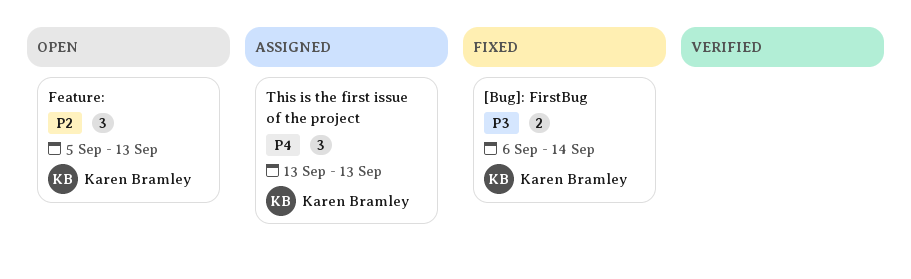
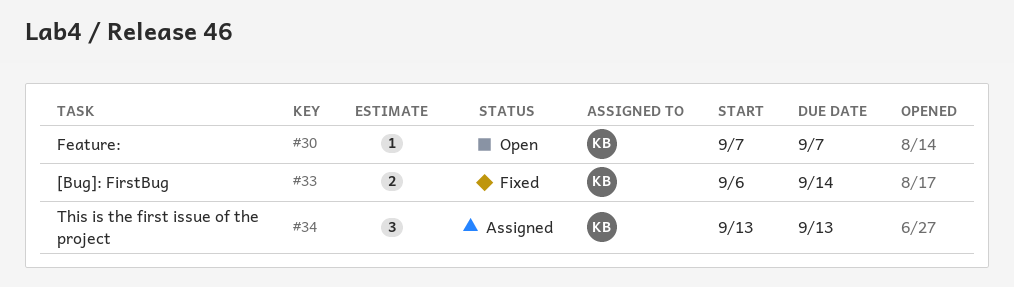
Feature:, estimate: 3 -> 1
Feature:, start: Sep 5 -> Sep 7
Feature:, due: Sep 13 -> Sep 7

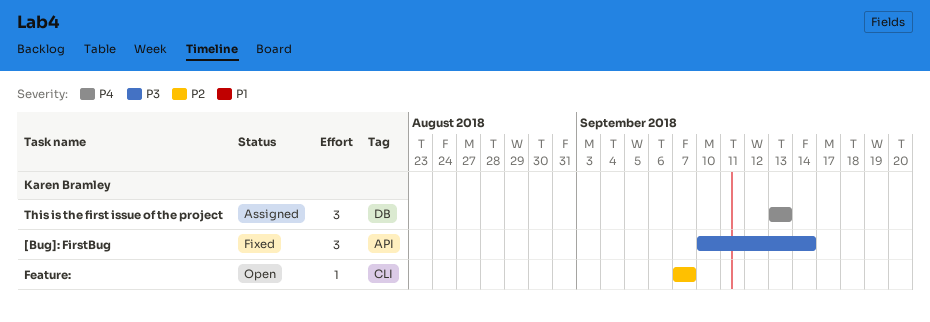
[Bug]: FirstBug, estimate: 2 -> 3
[Bug]: FirstBug, start: Sep 6 -> Sep 10

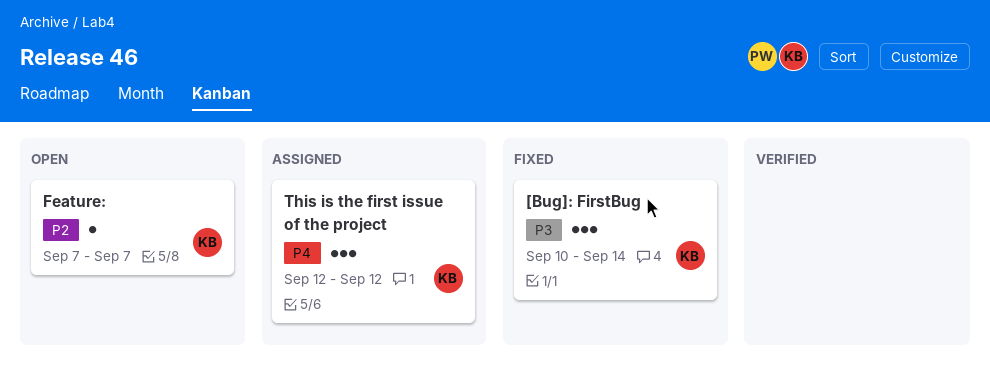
This is the first issue of the project, start: Sep 13 -> Sep 12
This is the first issue of the project, due: Sep 13 -> Sep 12

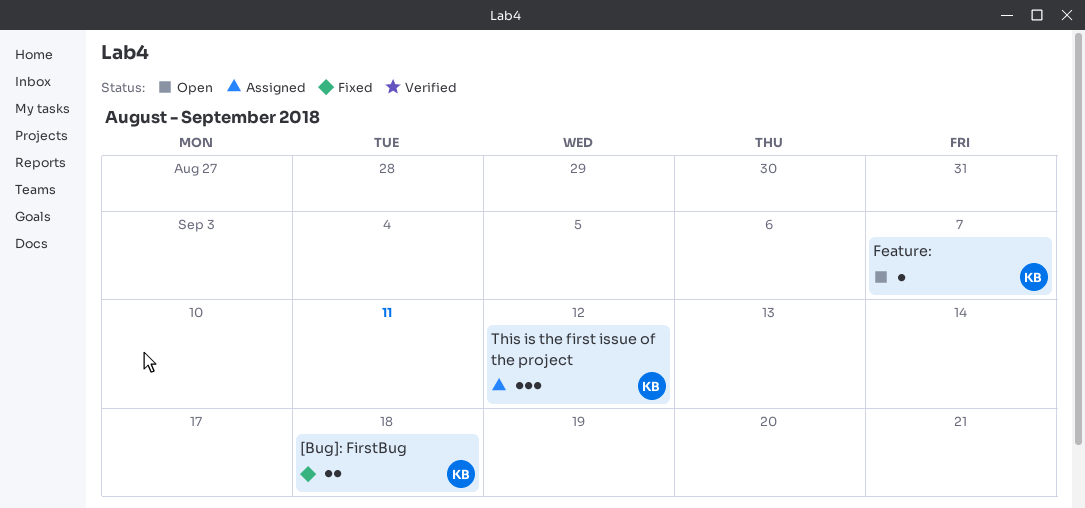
[Bug]: FirstBug, estimate: 3 -> 2
[Bug]: FirstBug, due: Sep 14 -> Sep 18

